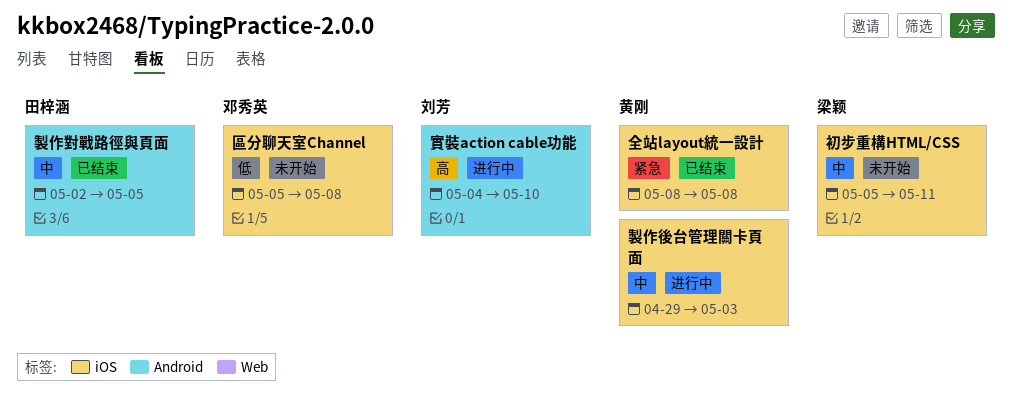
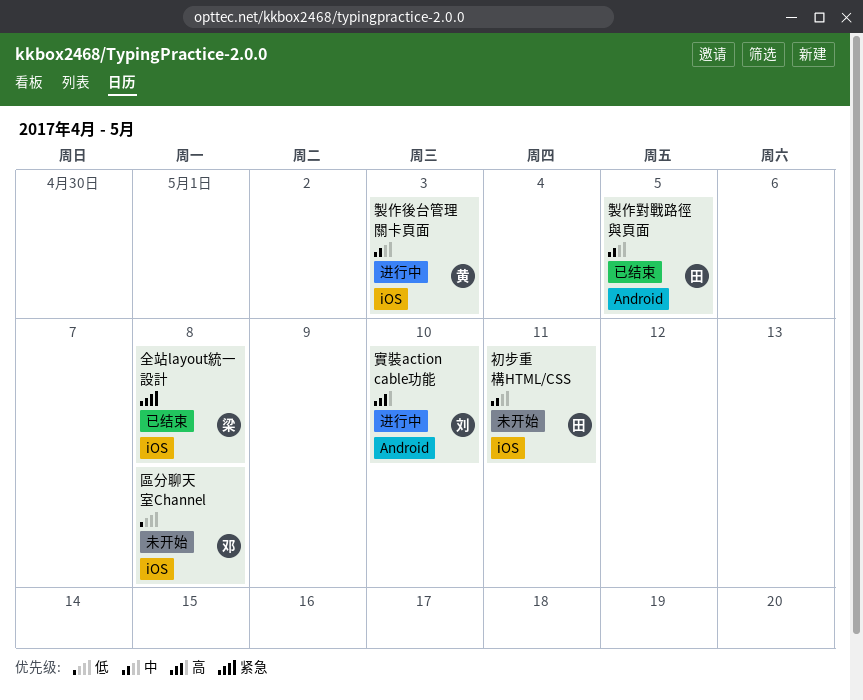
全站layout統一設計, owner: 黄刚 -> 梁颖
初步重構HTML/CSS, owner: 梁颖 -> 田梓涵

